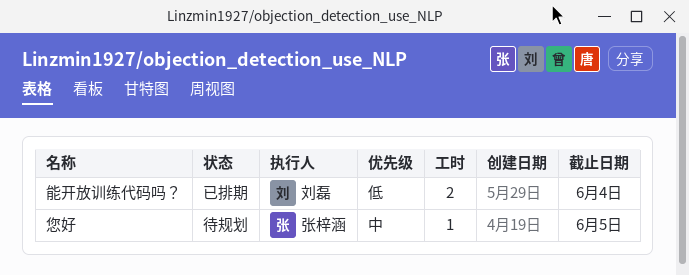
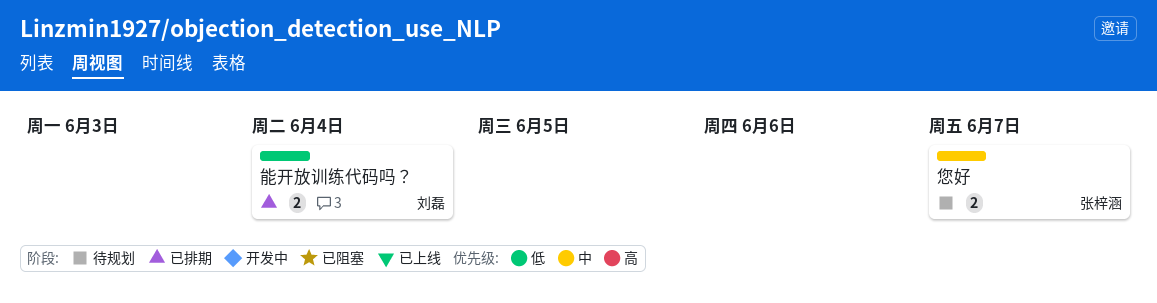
您好, estimate: 1 -> 2
您好, due: Jun 5 -> Jun 7

